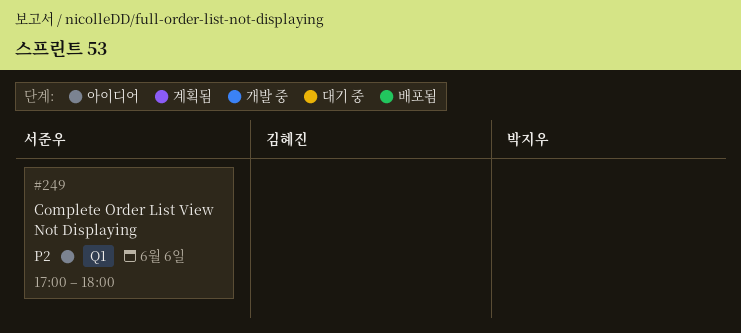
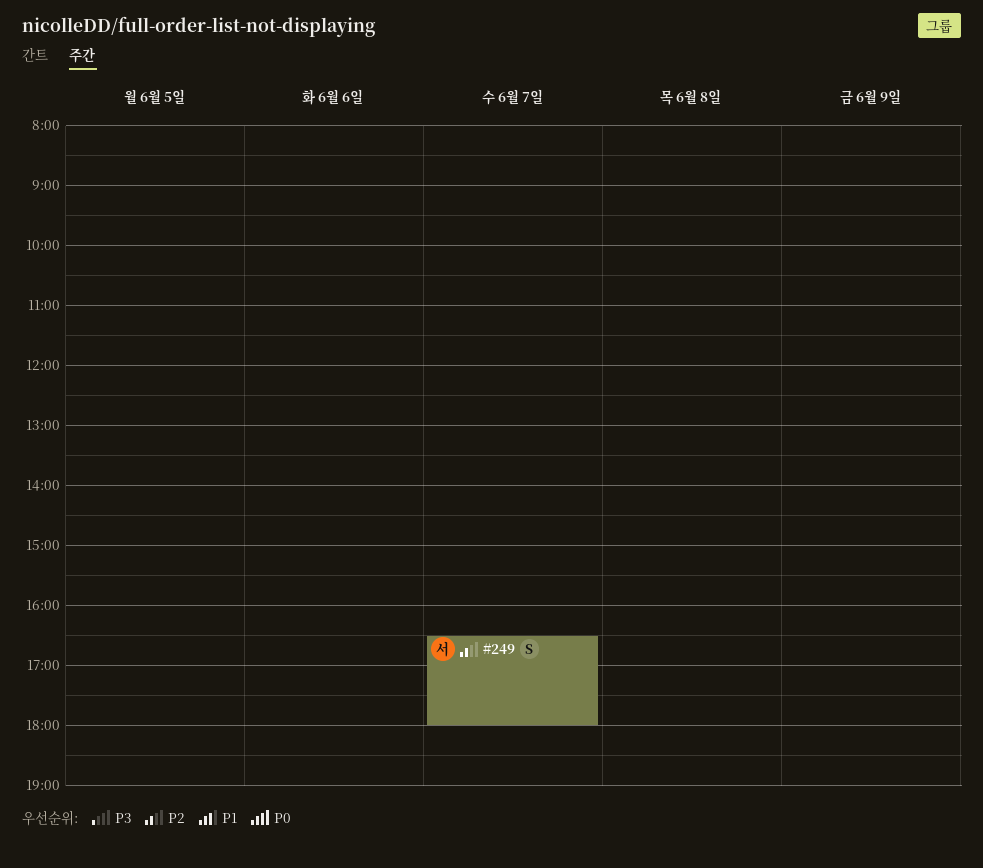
#249, day: Jun 6 -> Jun 7
#249, begins: 17:00 -> 16:30

